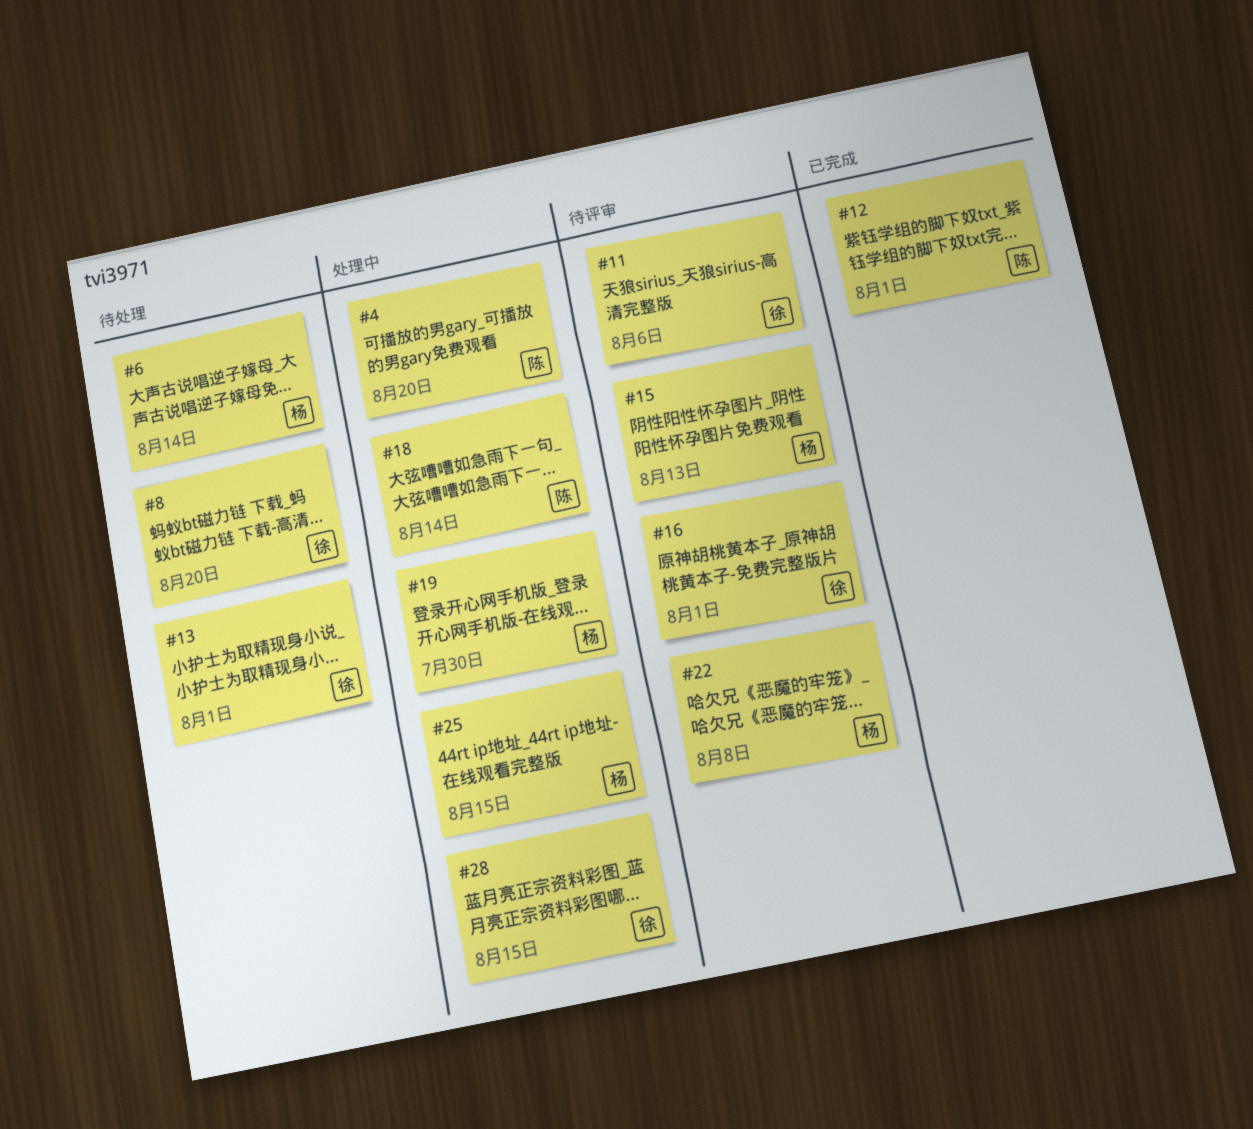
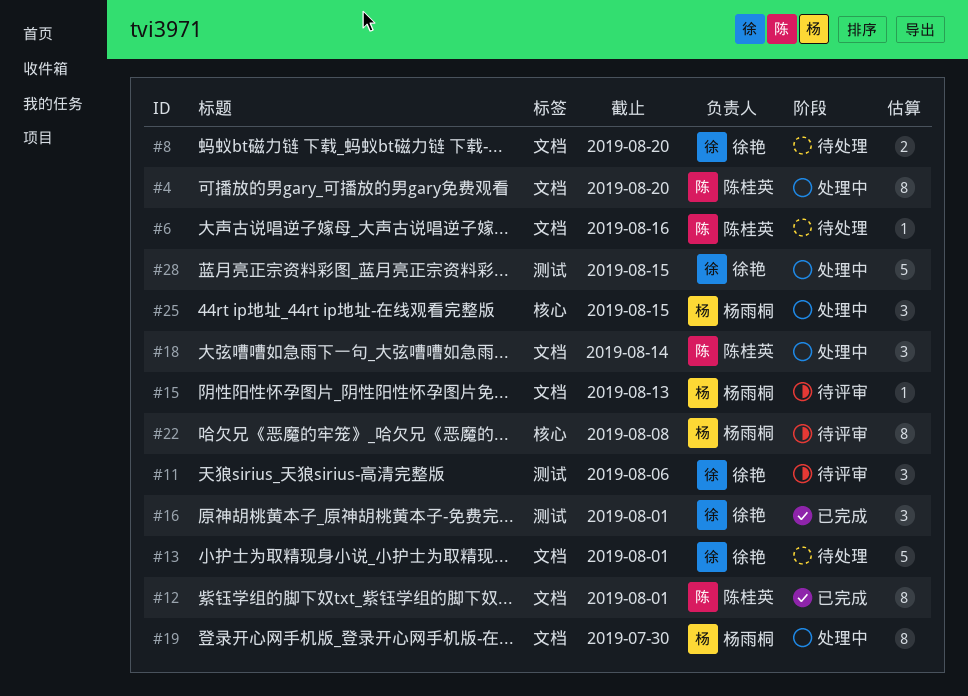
#6, owner: 杨雨桐 -> 陈桂英
#6, due: Aug 14 -> Aug 16
#16, status: 待评审 -> 已完成

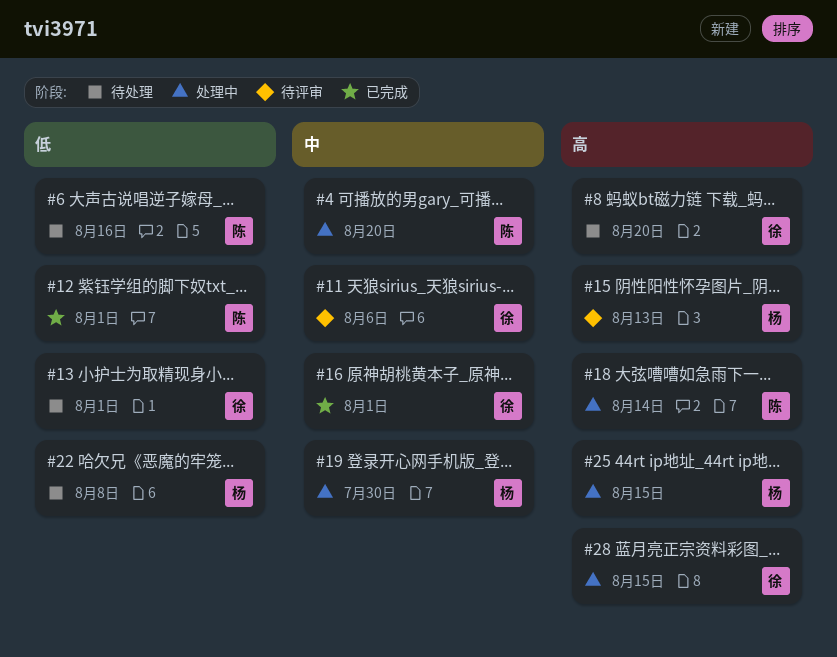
#22, status: 待评审 -> 待处理

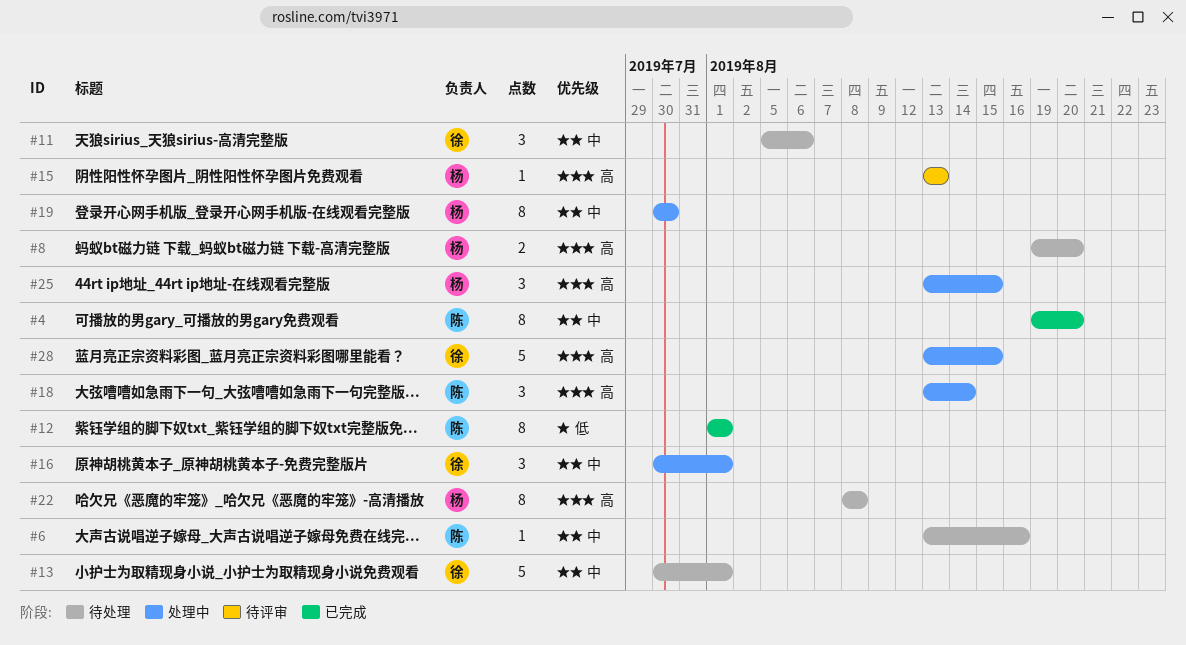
#4, status: 处理中 -> 已完成
#6, priority: 低 -> 中
#8, owner: 徐 -> 杨
#11, status: 待评审 -> 待处理
#13, priority: 低 -> 中
#16, status: 已完成 -> 处理中
#22, priority: 低 -> 高

